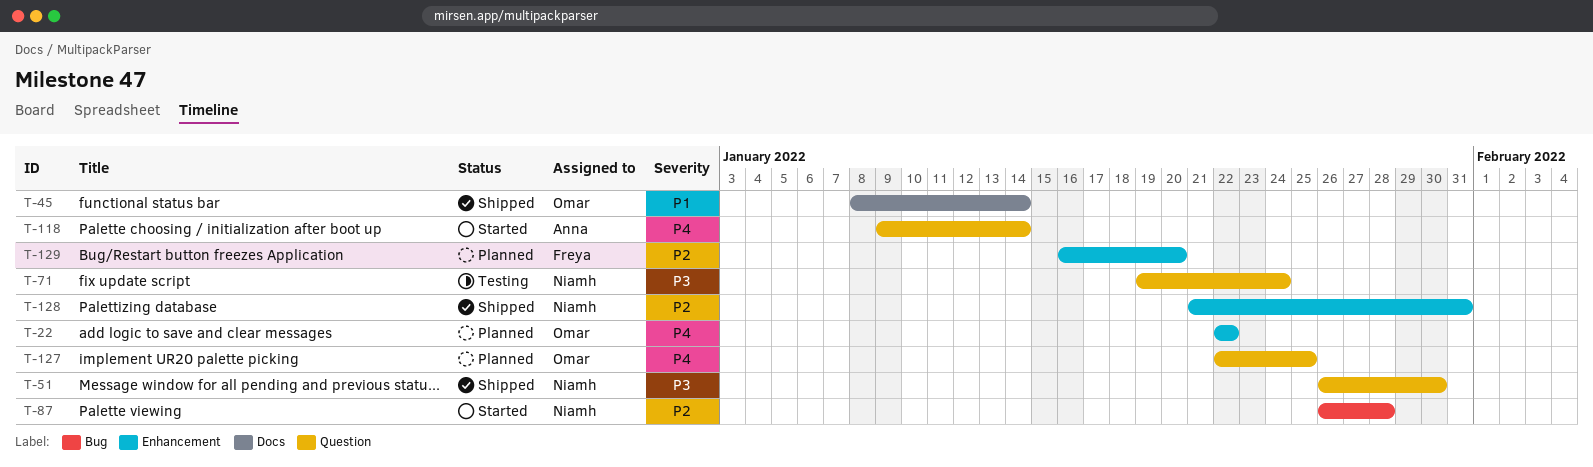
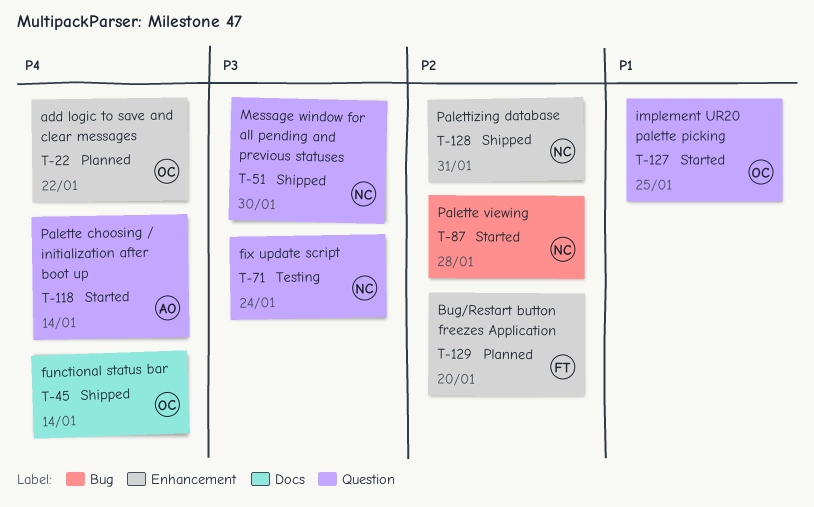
T-45, priority: P1 -> P4
T-127, status: Planned -> Started
T-127, priority: P4 -> P1

